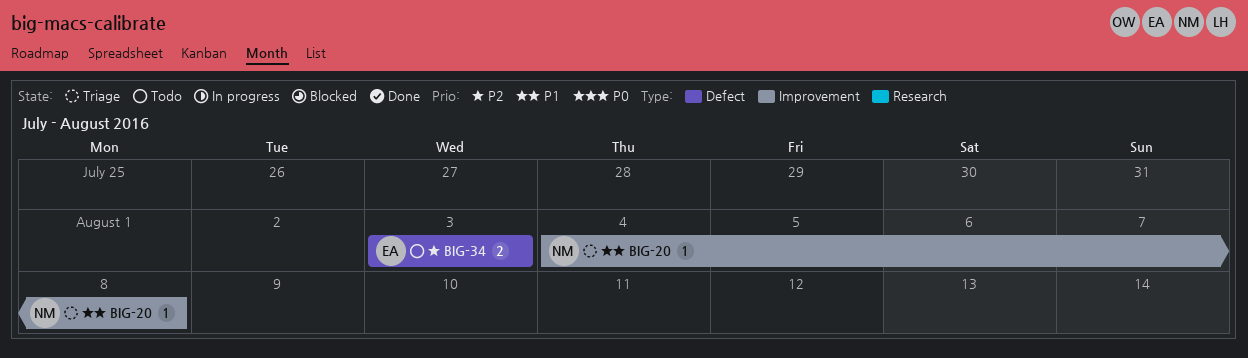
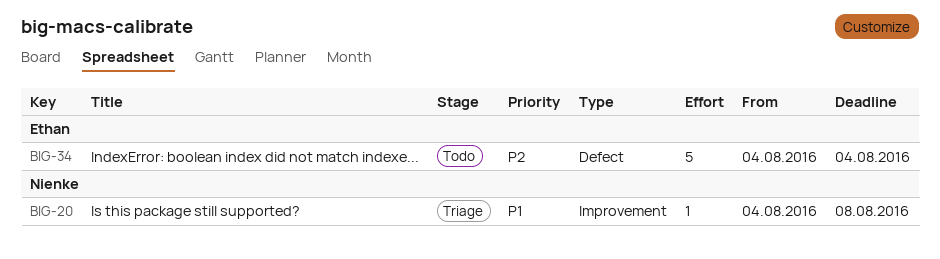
BIG-34, estimate: 2 -> 5
BIG-34, start: Aug 3 -> Aug 4
BIG-34, due: Aug 3 -> Aug 4

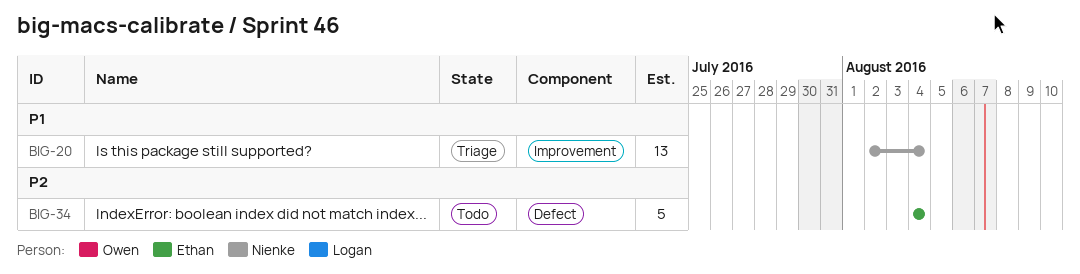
BIG-20, estimate: 1 -> 13
BIG-20, start: Aug 4 -> Aug 2
BIG-20, due: Aug 8 -> Aug 4

